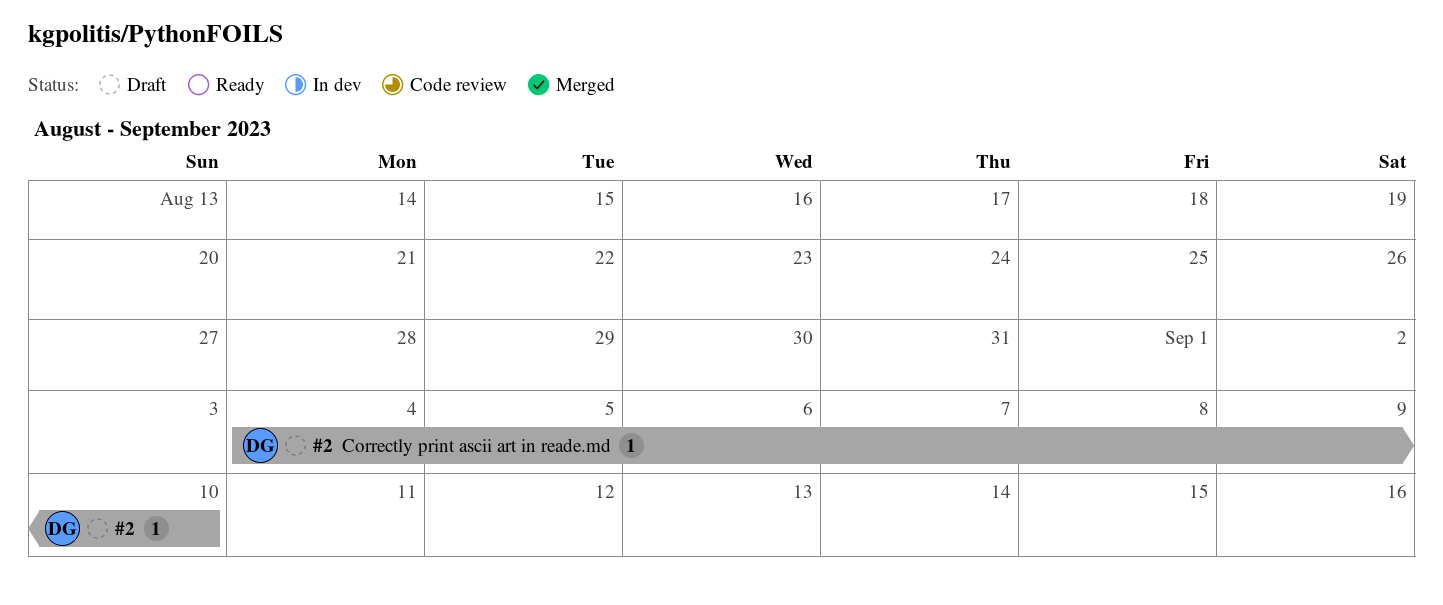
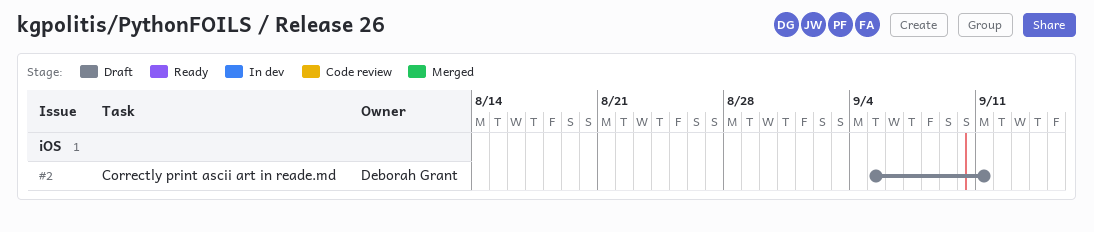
#2, start: Sep 4 -> Sep 5
#2, due: Sep 10 -> Sep 11

